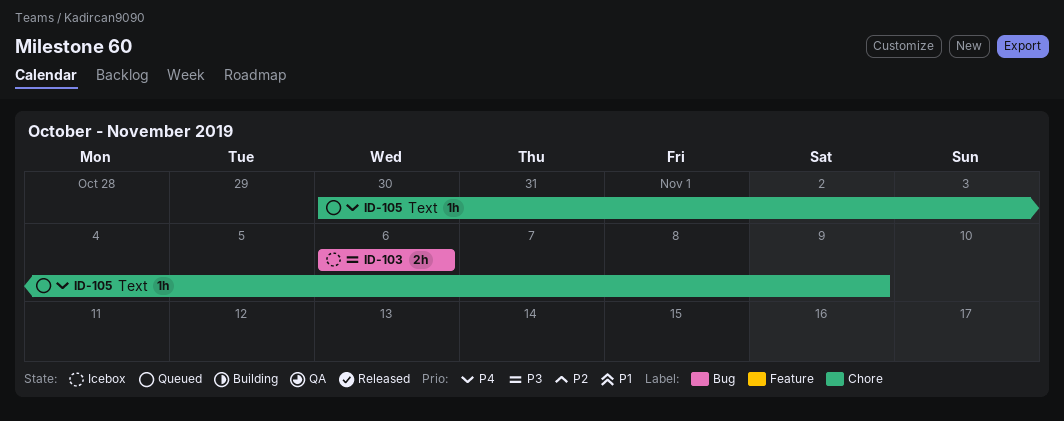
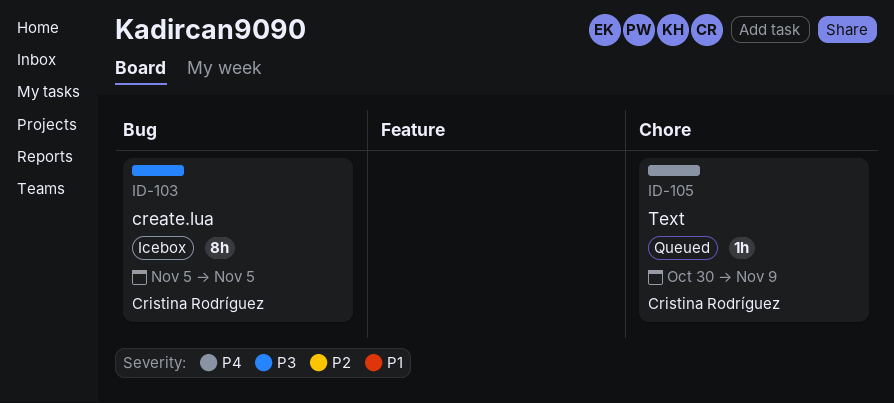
ID-103, estimate: 2h -> 8h
ID-103, start: Nov 6 -> Nov 5
ID-103, due: Nov 6 -> Nov 5

